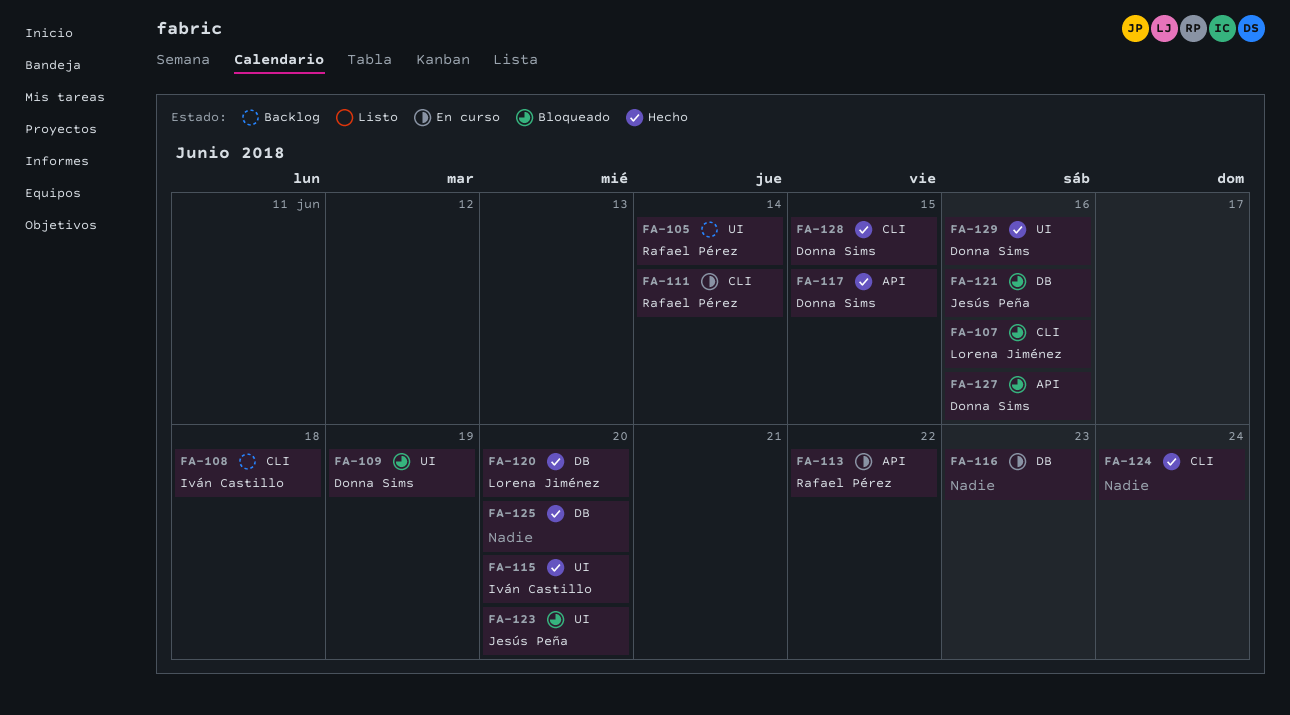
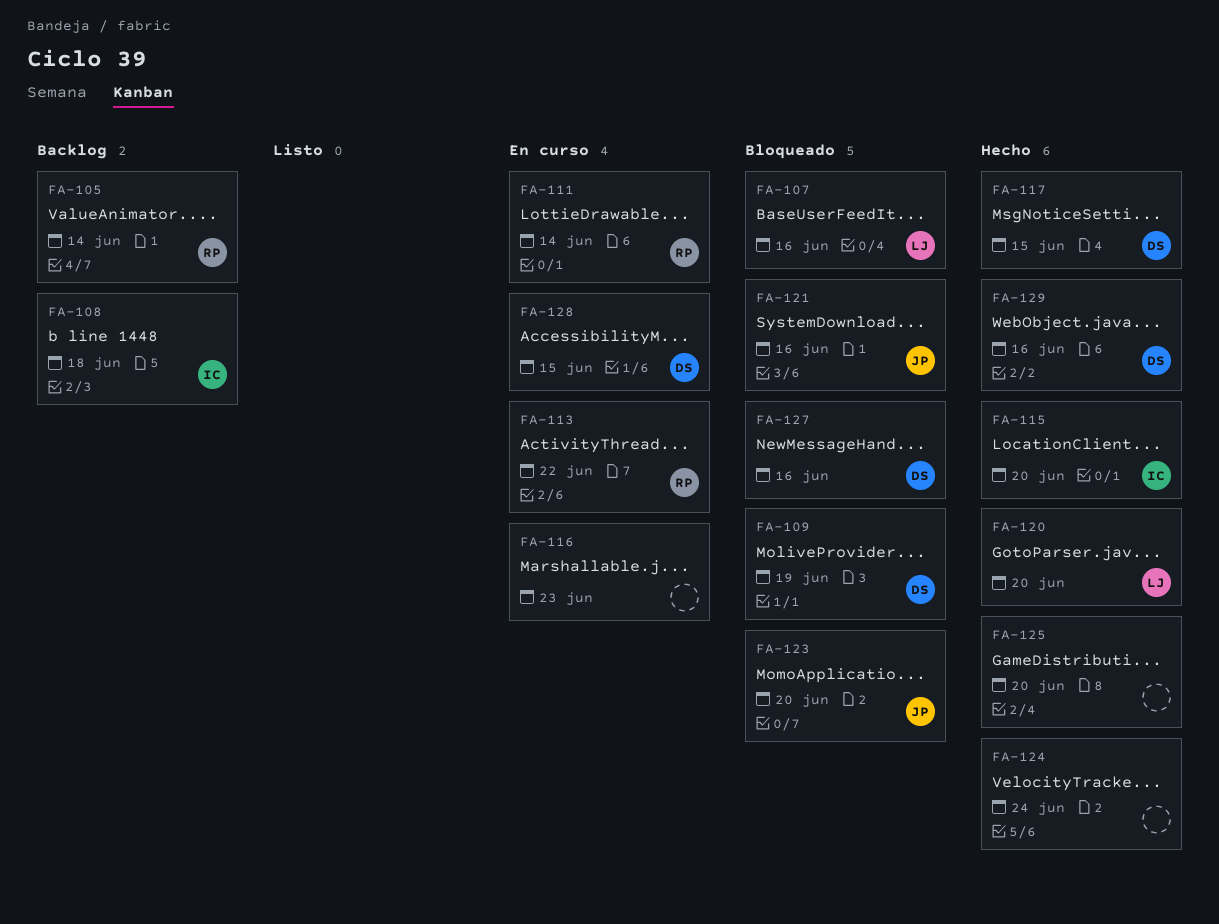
FA-128, status: Hecho -> En curso

